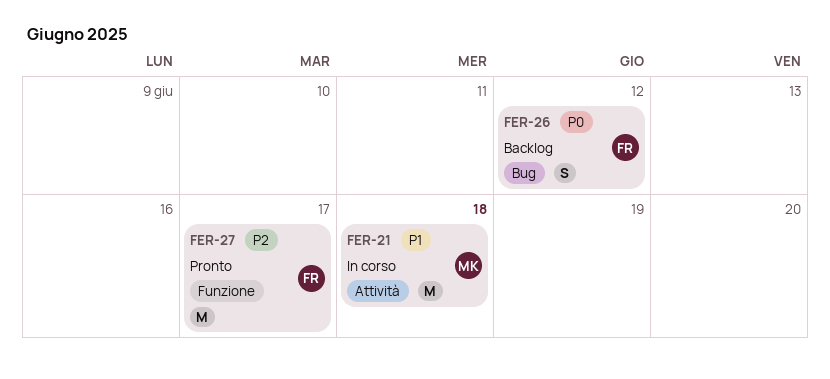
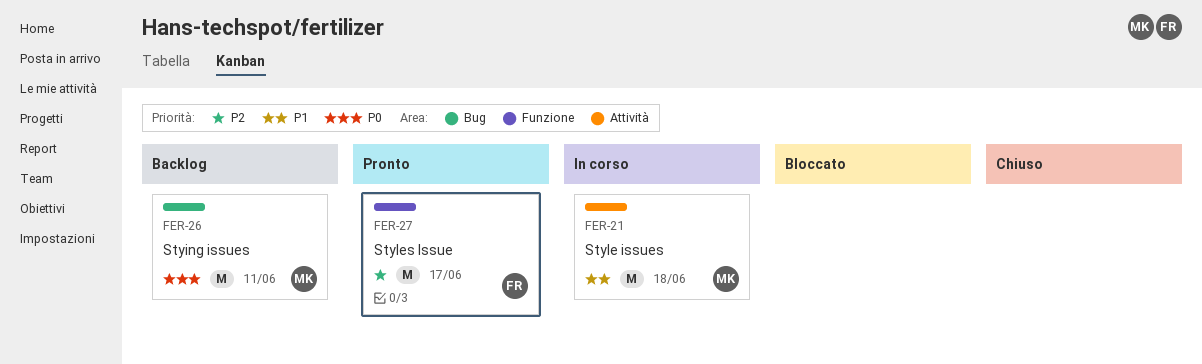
FER-26, owner: FR -> MK
FER-26, estimate: S -> M
FER-26, due: Jun 12 -> Jun 11

